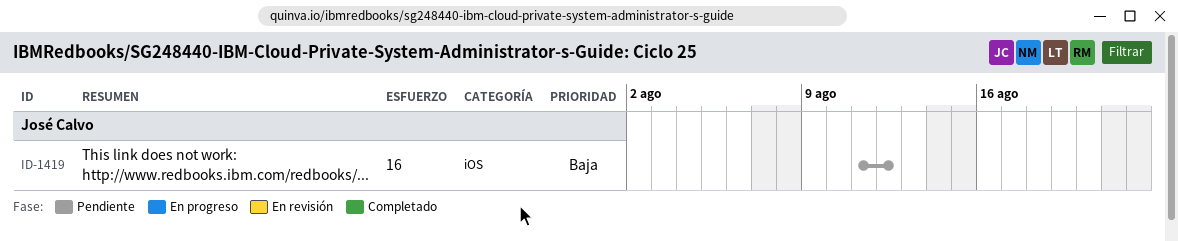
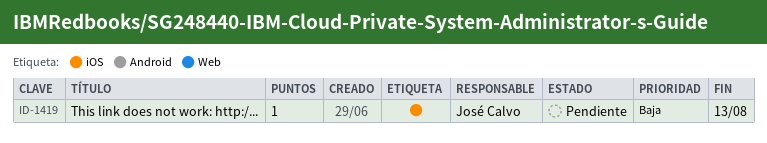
ID-1419, estimate: 16 -> 1
ID-1419, due: Aug 12 -> Aug 13

